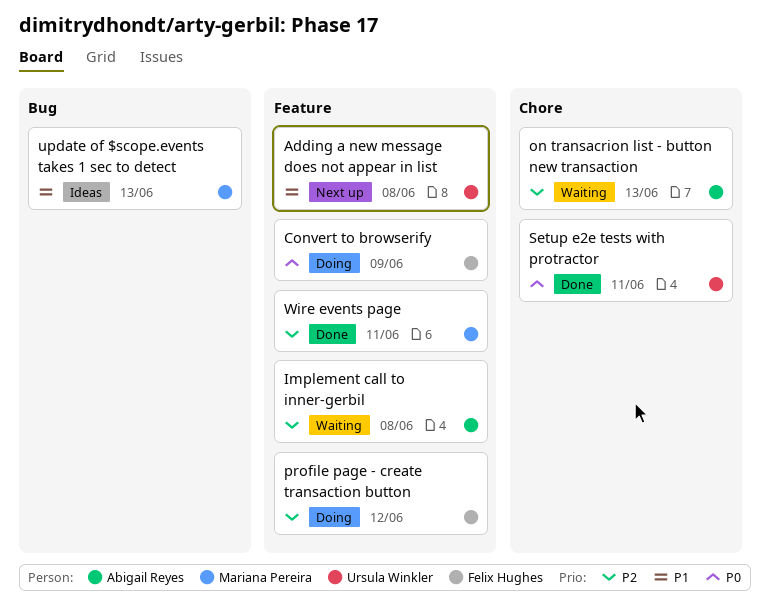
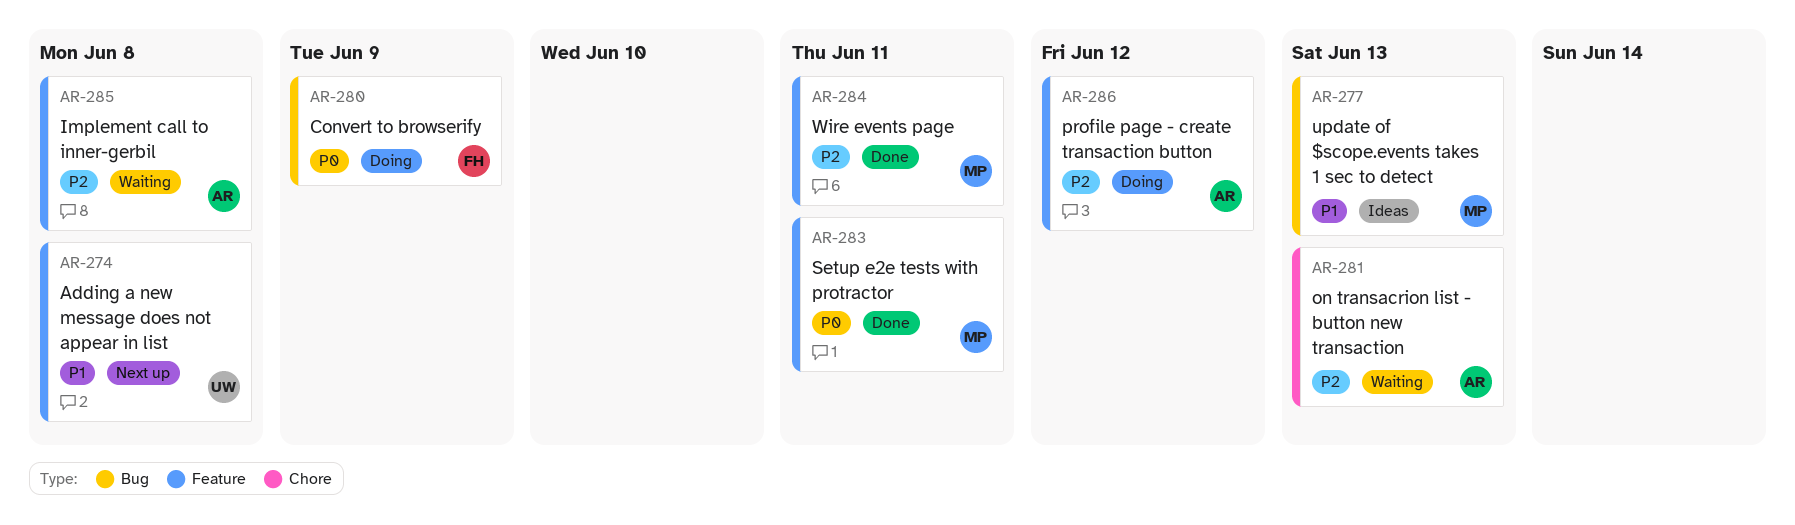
Convert to browserify, label: Feature -> Bug
profile page - create transaction button, owner: Felix Hughes -> Abigail Reyes
Setup e2e tests with protractor, owner: Ursula Winkler -> Mariana Pereira
Setup e2e tests with protractor, label: Chore -> Feature

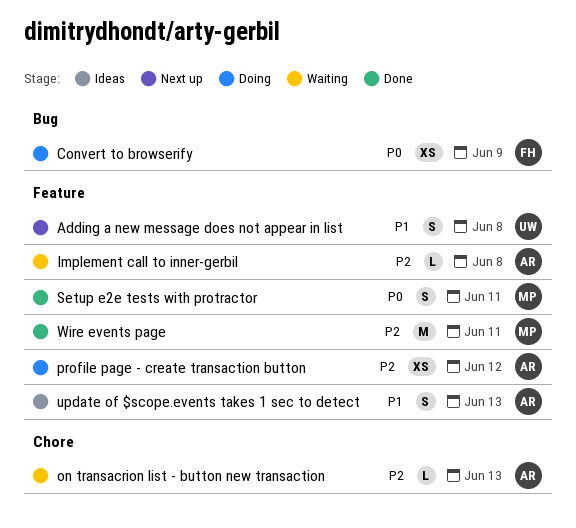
update of $scope.events takes 1 sec to detect, owner: MP -> AR
update of $scope.events takes 1 sec to detect, label: Bug -> Feature

